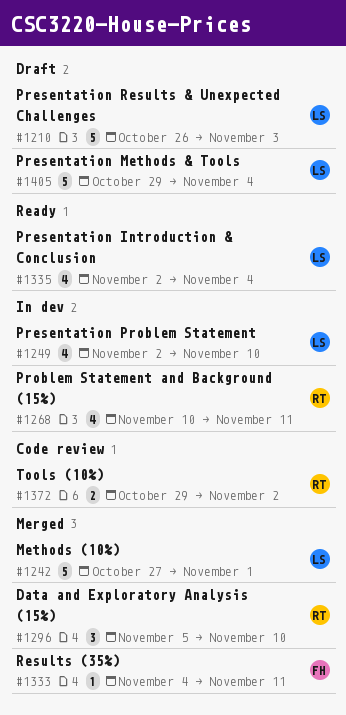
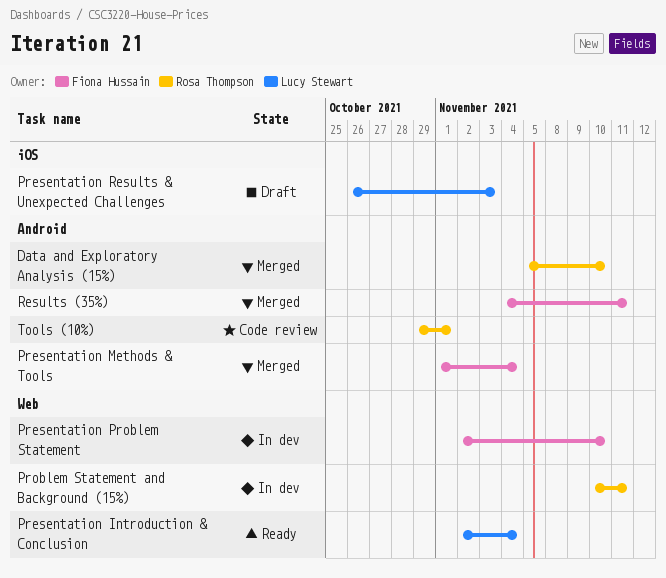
Methods (10%): present -> none
Presentation Methods & Tools, status: Draft -> Merged
Presentation Methods & Tools, owner: Lucy Stewart -> Fiona Hussain
Presentation Methods & Tools, start: Oct 29 -> Nov 1
Presentation Problem Statement, owner: Lucy Stewart -> Fiona Hussain
Tools (10%), due: Nov 2 -> Nov 1

